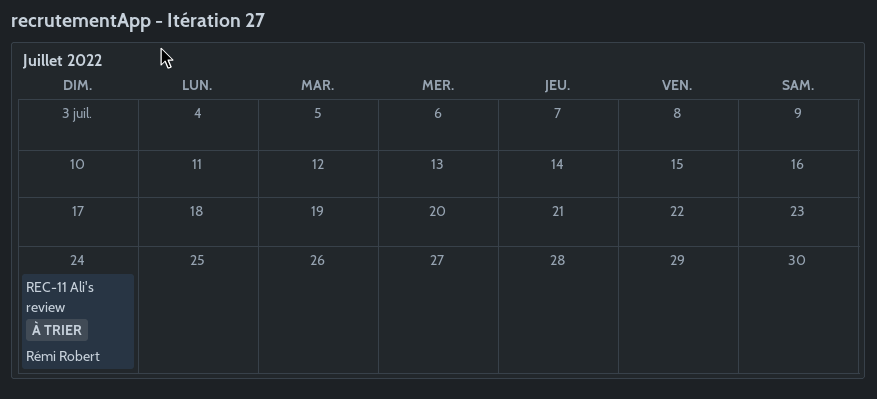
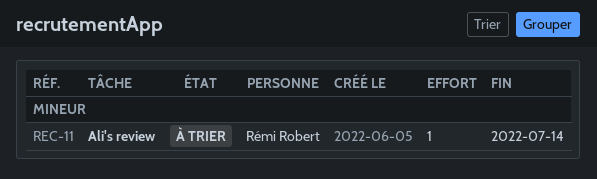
REC-11, due: Jul 24 -> Jul 14

